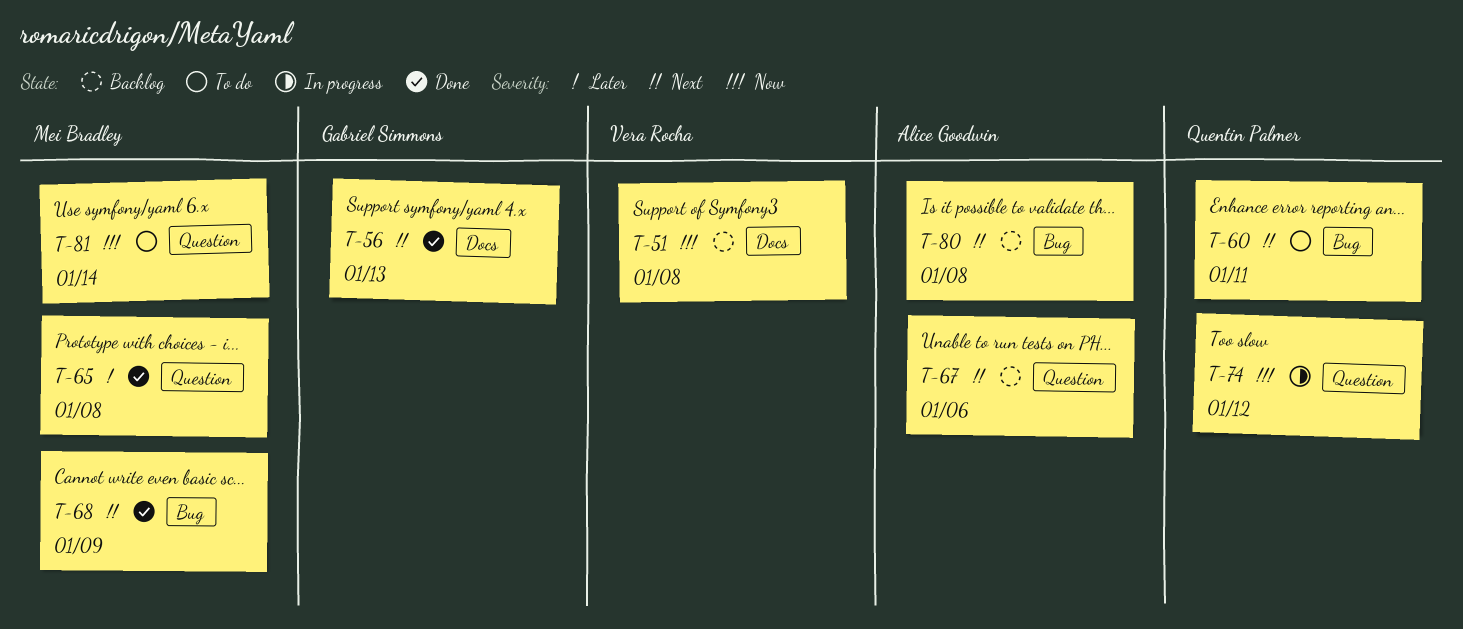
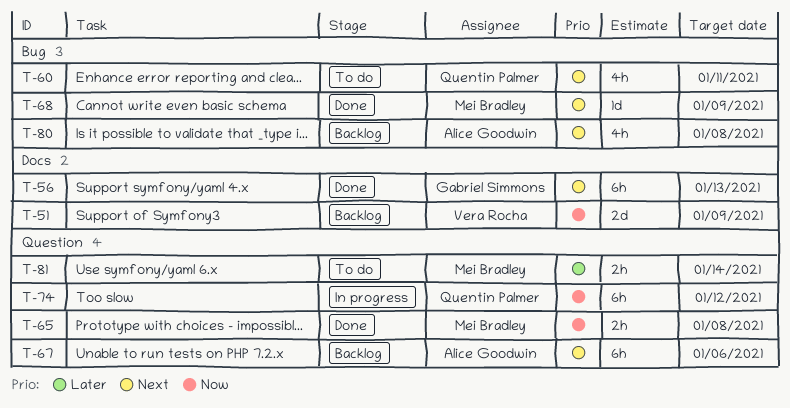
T-51, due: Jan 8 -> Jan 9
T-65, priority: Later -> Now
T-81, priority: Now -> Later

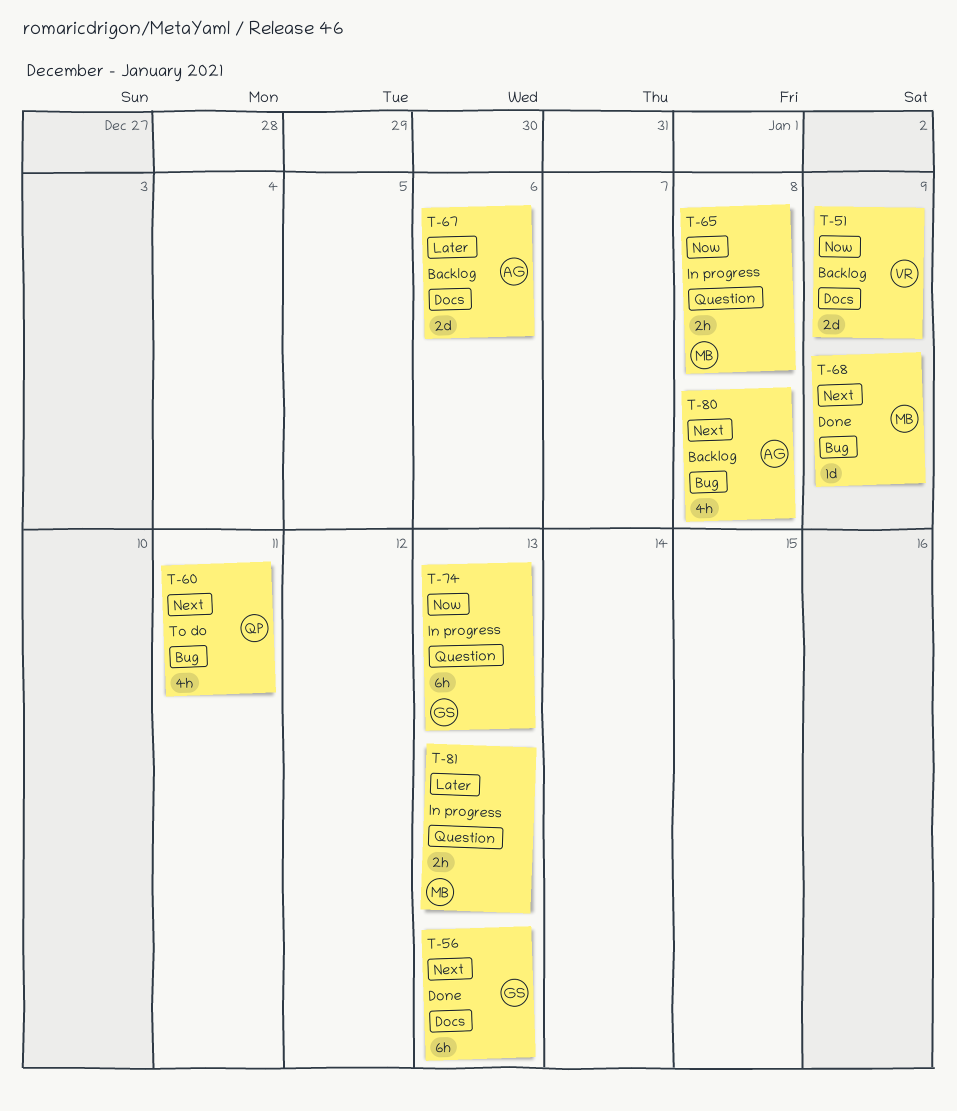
T-65, status: Done -> In progress
T-67, priority: Next -> Later
T-67, label: Question -> Docs
T-67, estimate: 6h -> 2d
T-74, owner: Quentin Palmer -> Gabriel Simmons
T-74, due: Jan 12 -> Jan 13
T-81, status: To do -> In progress
T-81, due: Jan 14 -> Jan 13

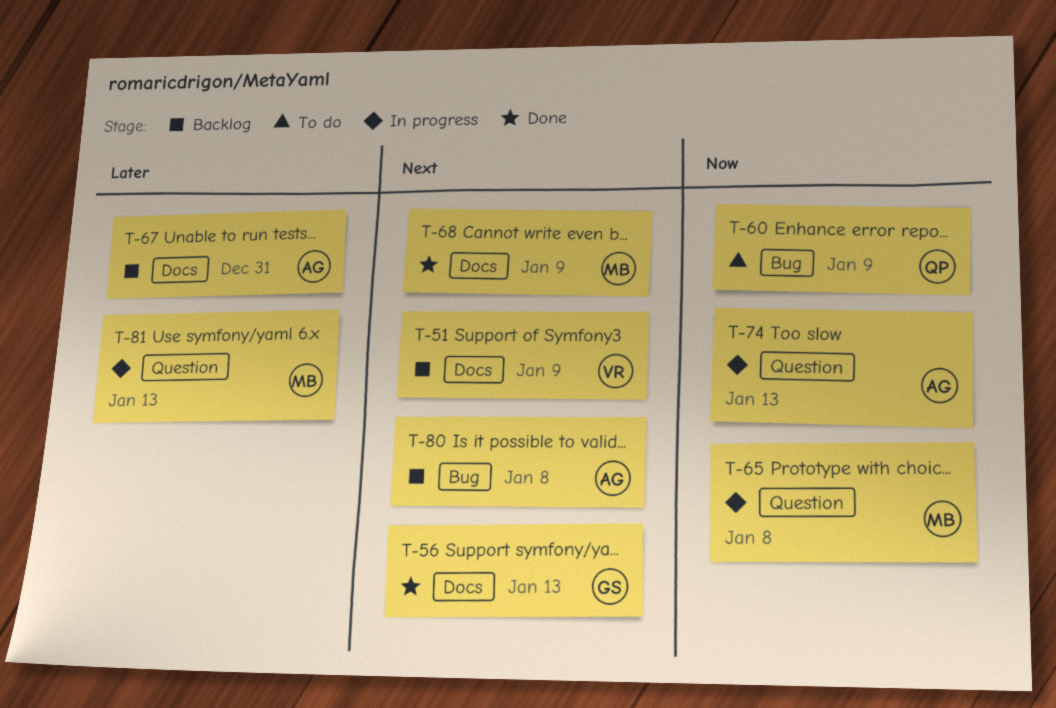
T-51, priority: Now -> Next
T-60, priority: Next -> Now
T-60, due: Jan 11 -> Jan 9
T-67, due: Jan 6 -> Dec 31
T-68, label: Bug -> Docs
T-74, owner: GS -> AG

